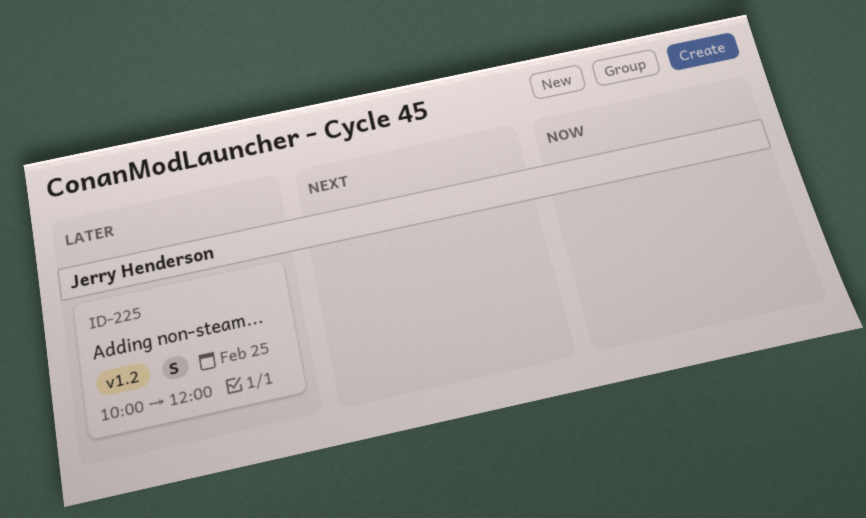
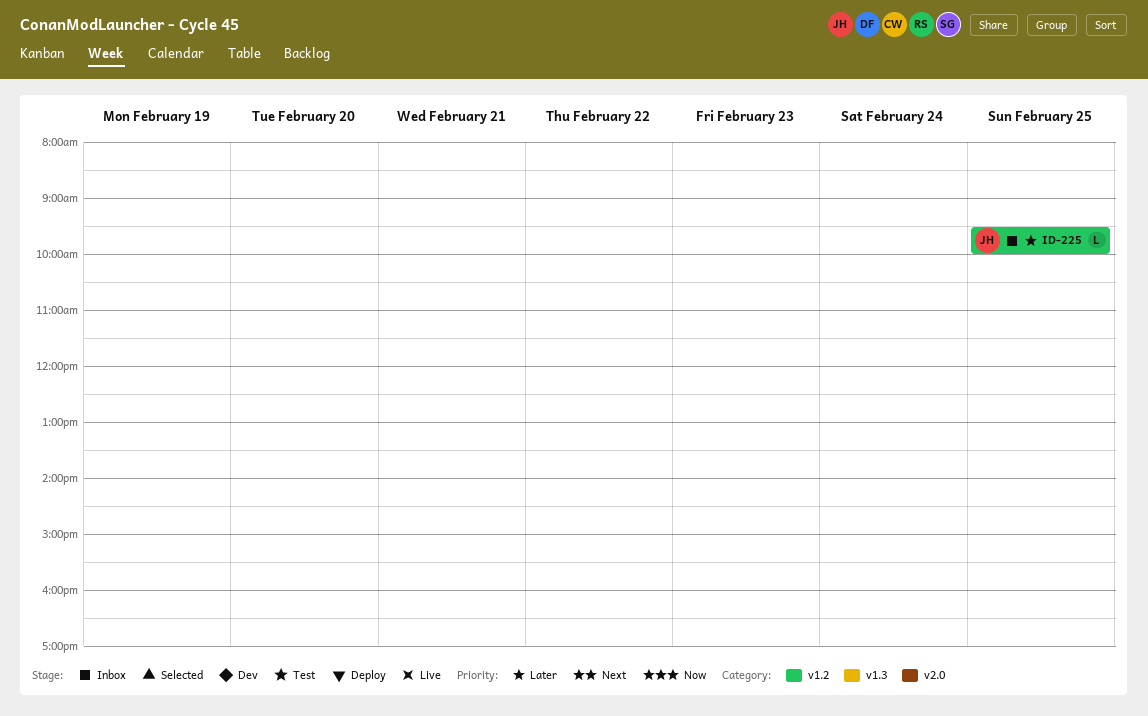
ID-225, estimate: S -> L
ID-225, begins: 10:00 -> 09:30
ID-225, ends: 12:00 -> 10:00

